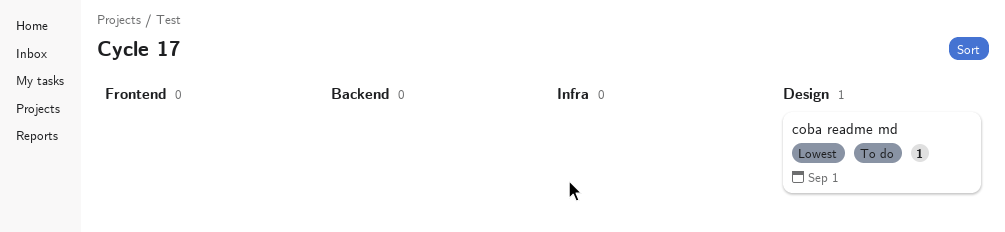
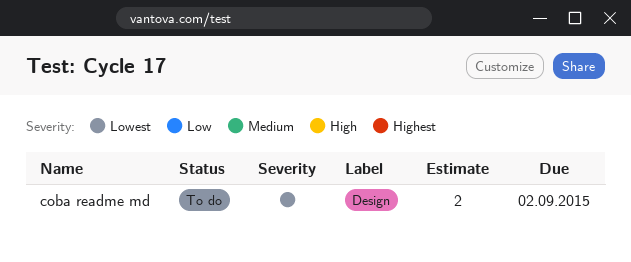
coba readme md, estimate: 1 -> 2
coba readme md, due: Sep 1 -> Sep 2

